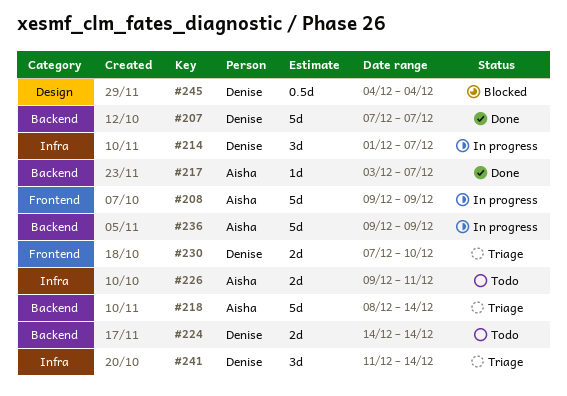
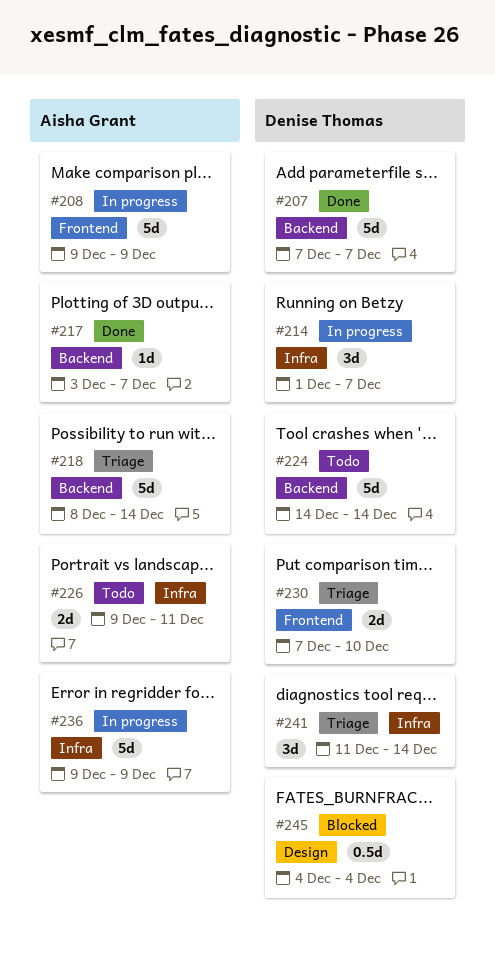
#224, estimate: 2d -> 5d
#236, label: Backend -> Infra

